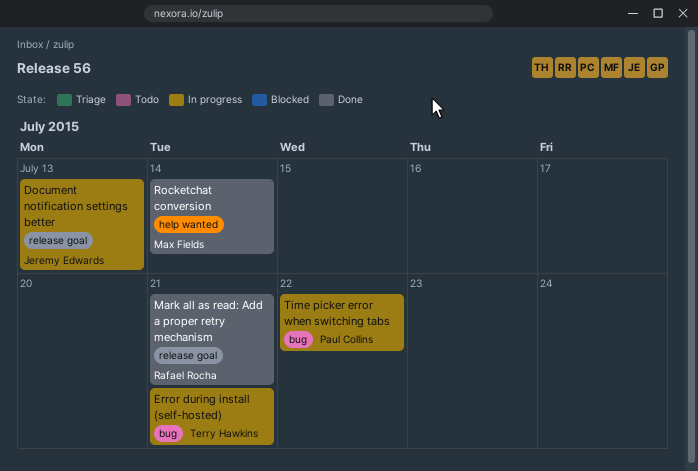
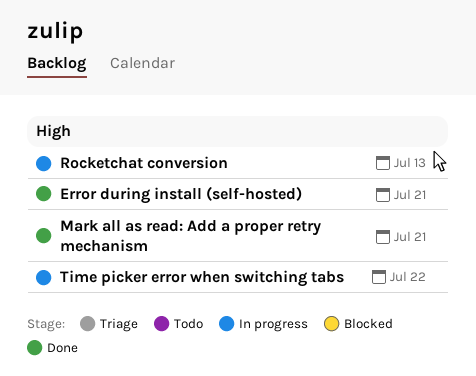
Document notification settings better: present -> none
Error during install (self-hosted), status: In progress -> Done
Rocketchat conversion, status: Done -> In progress
Rocketchat conversion, due: Jul 14 -> Jul 13

